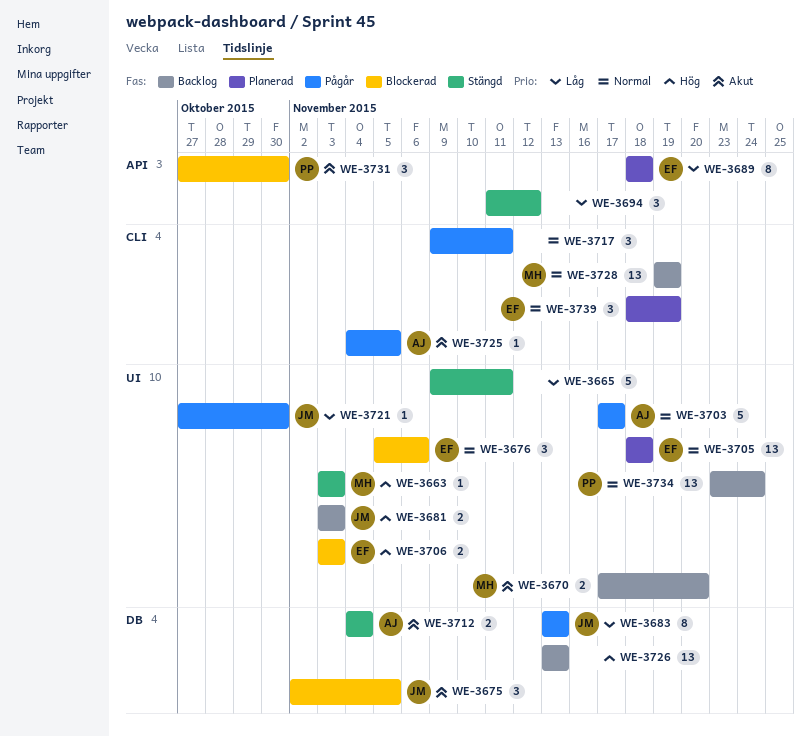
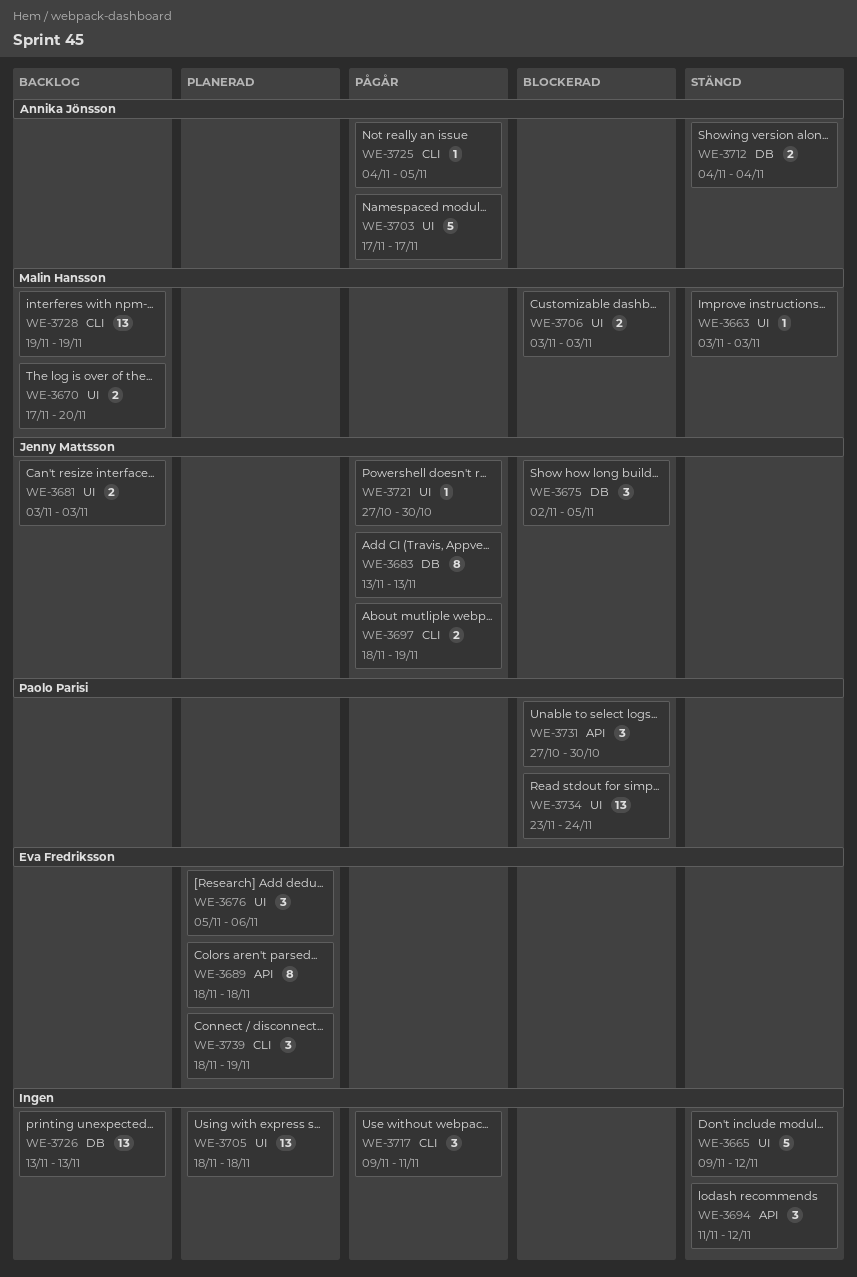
WE-3665, due: Nov 11 -> Nov 12
WE-3676, status: Blockerad -> Planerad
WE-3697: none -> present
WE-3705, owner: Eva Fredriksson -> none
WE-3706, owner: Eva Fredriksson -> Malin Hansson
WE-3734, status: Backlog -> Blockerad

